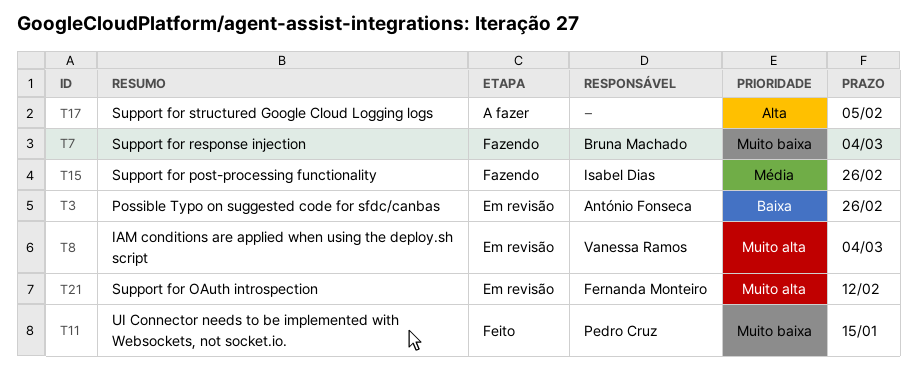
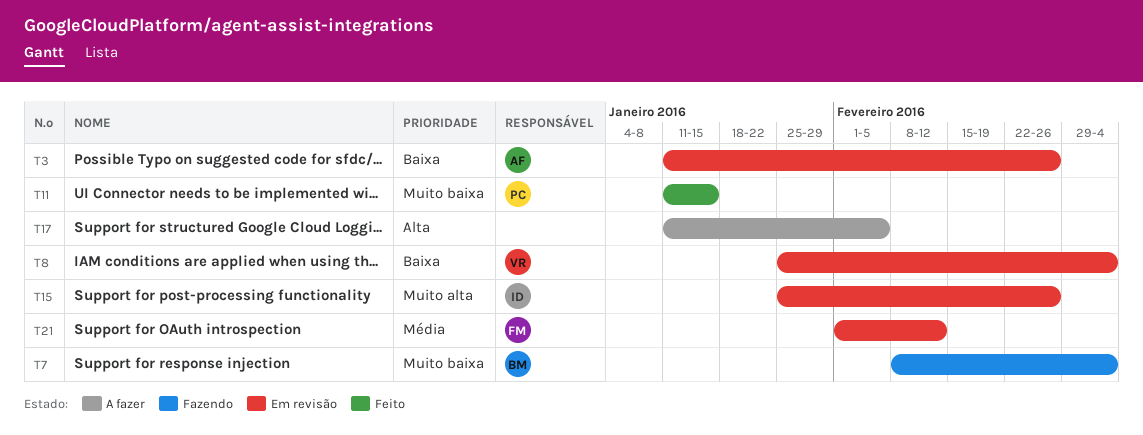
T8, priority: Muito alta -> Baixa
T15, status: Fazendo -> Em revisão
T15, priority: Média -> Muito alta
T21, priority: Muito alta -> Média

